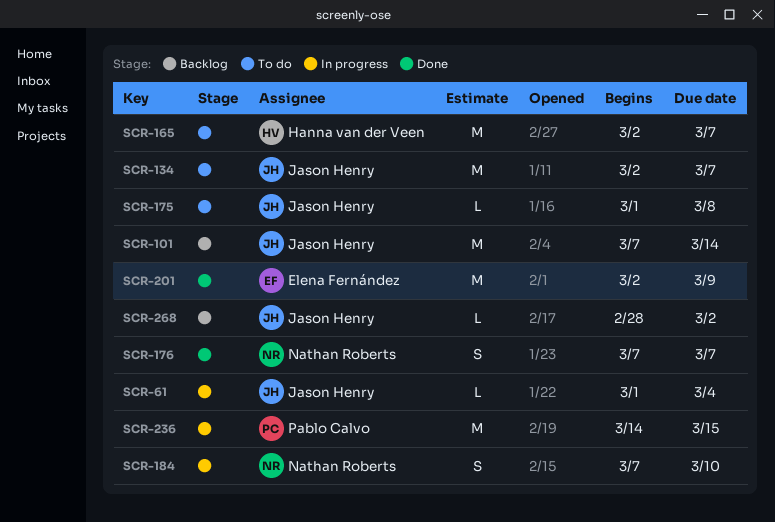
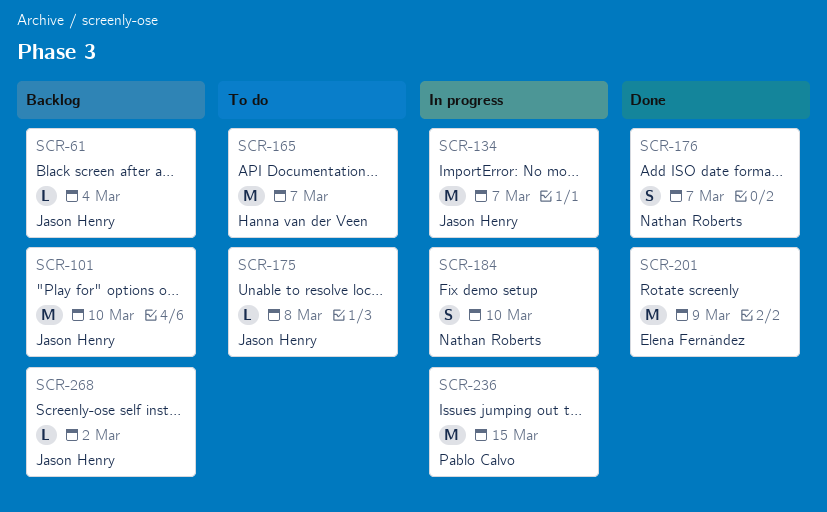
SCR-61, status: In progress -> Backlog
SCR-101, due: Mar 14 -> Mar 10
SCR-134, status: To do -> In progress

